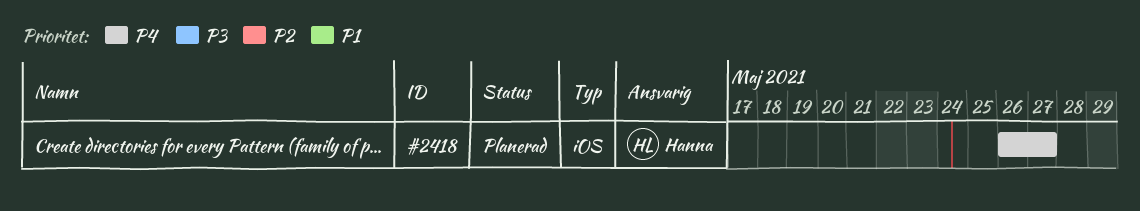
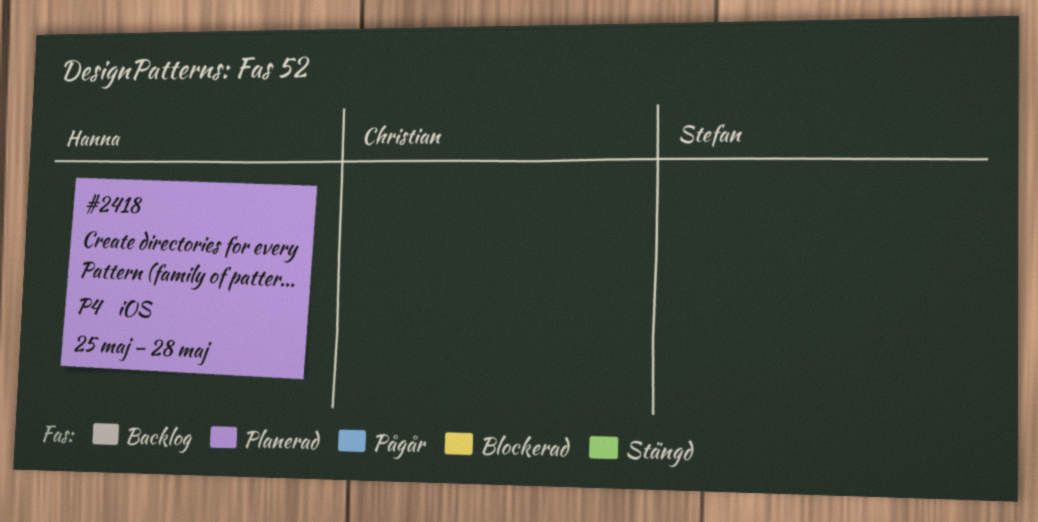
#2418, start: May 26 -> May 25
#2418, due: May 27 -> May 28

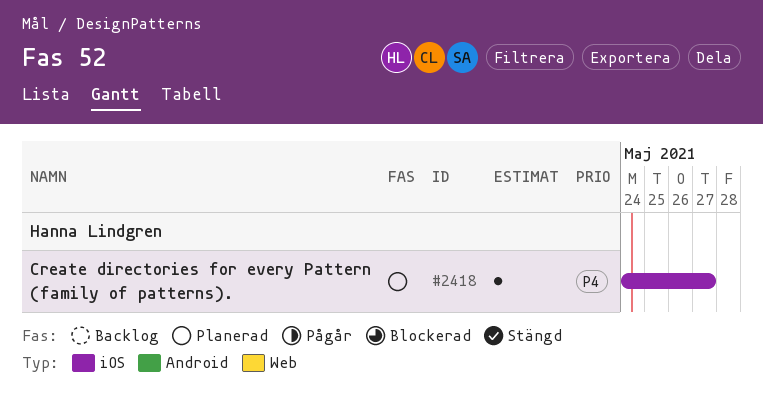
#2418, start: May 25 -> May 24
#2418, due: May 28 -> May 27

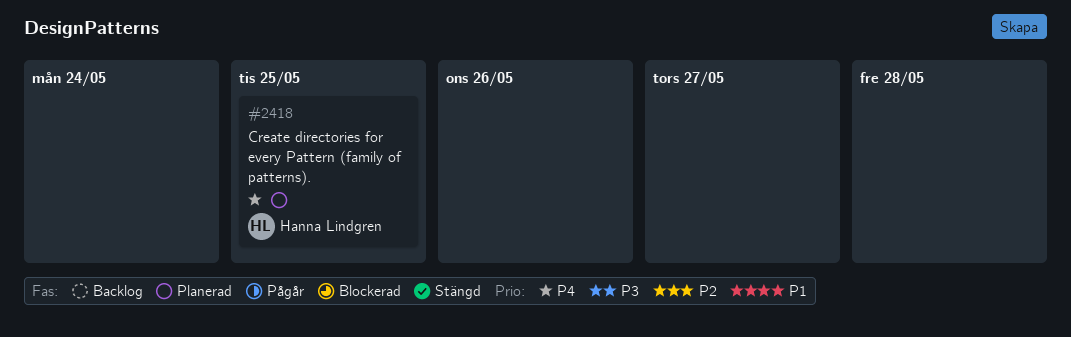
#2418, due: May 27 -> May 25

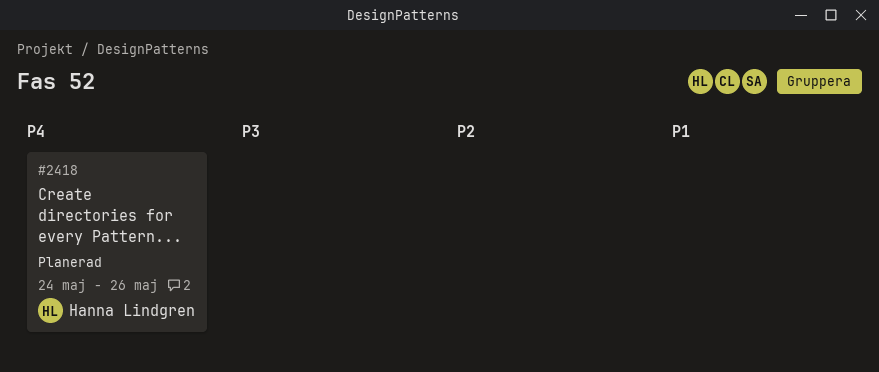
#2418, due: May 25 -> May 26

